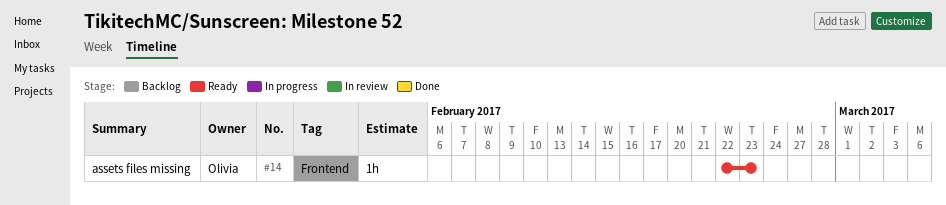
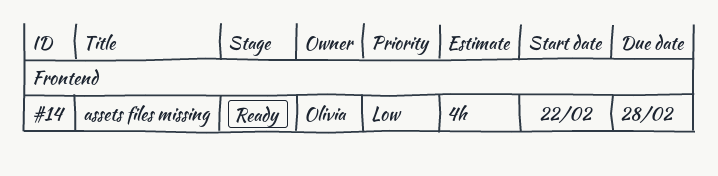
#14, estimate: 1h -> 4h
#14, due: Feb 23 -> Feb 28

